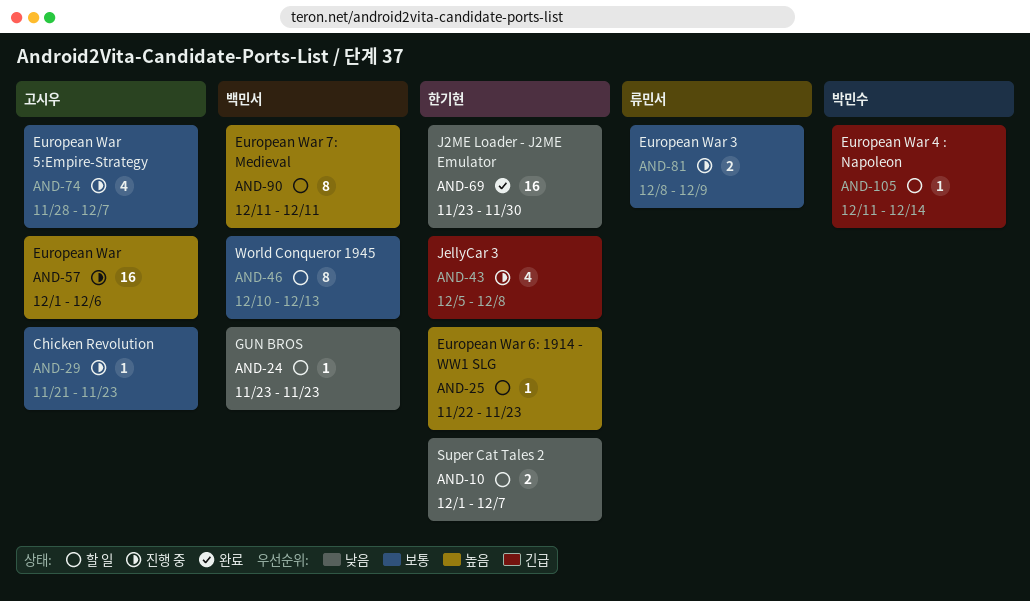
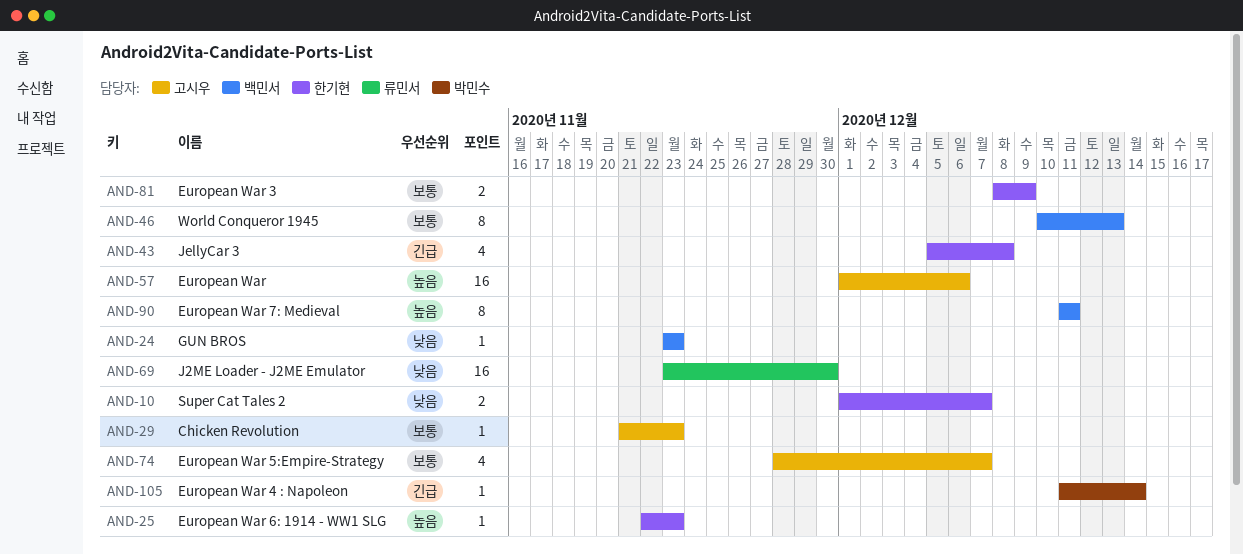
AND-69, owner: 한기현 -> 류민서
AND-81, owner: 류민서 -> 한기현

